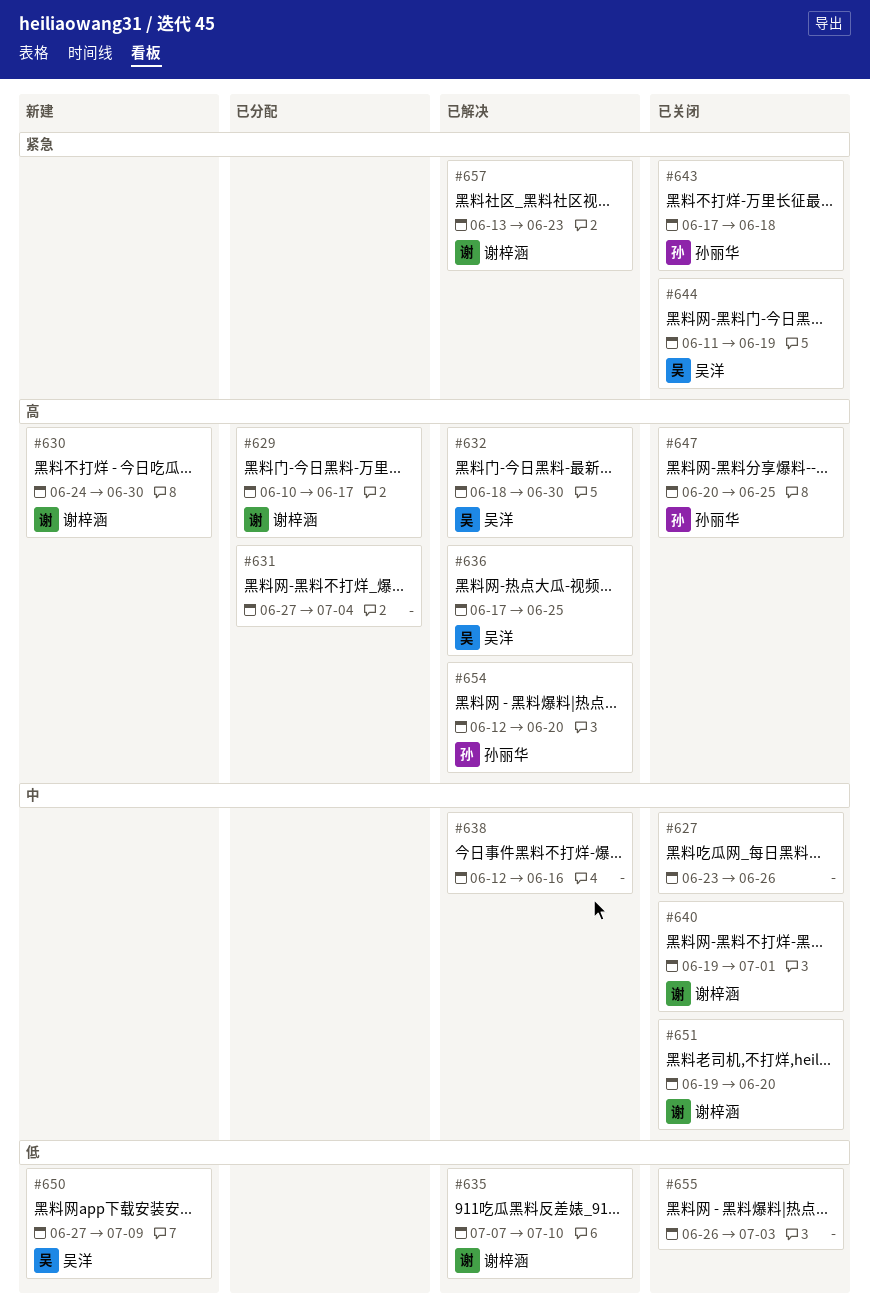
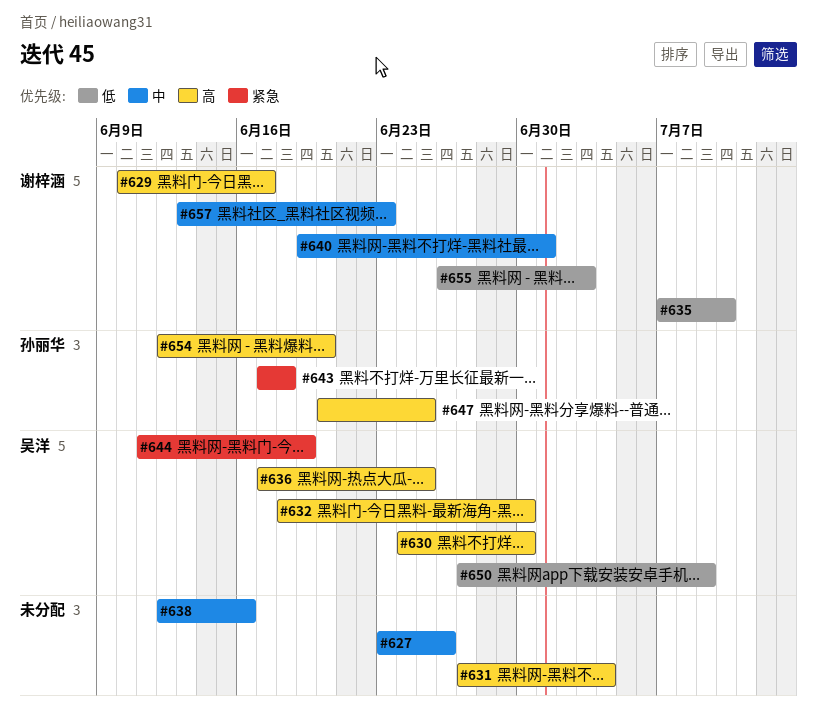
#630, owner: 谢梓涵 -> 吴洋
#651: present -> none
#655, owner: none -> 谢梓涵
#657, priority: 紧急 -> 中

